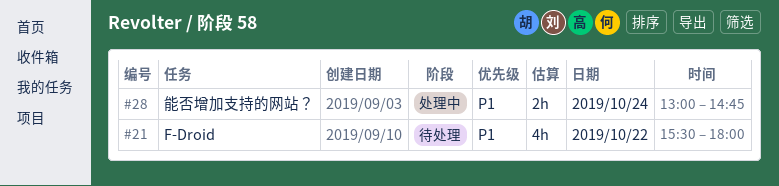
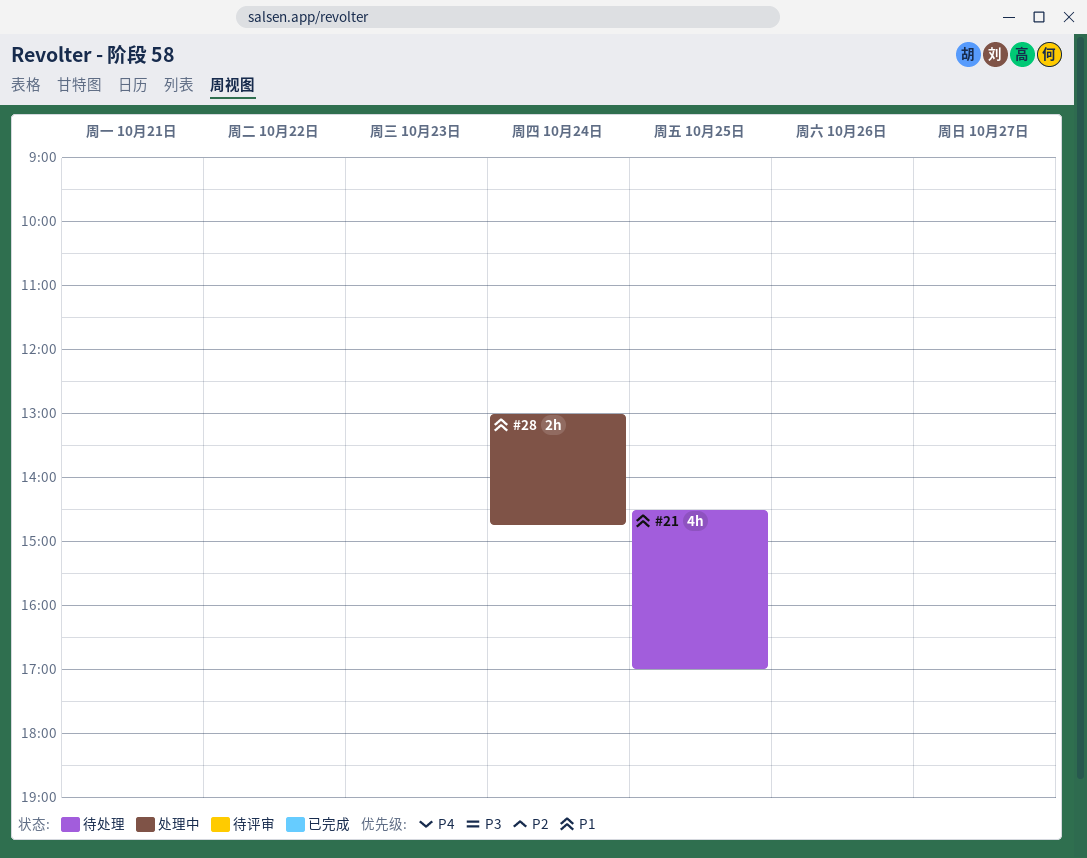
#21, day: Oct 22 -> Oct 25
#21, begins: 15:30 -> 14:30
#21, ends: 18:00 -> 17:00

